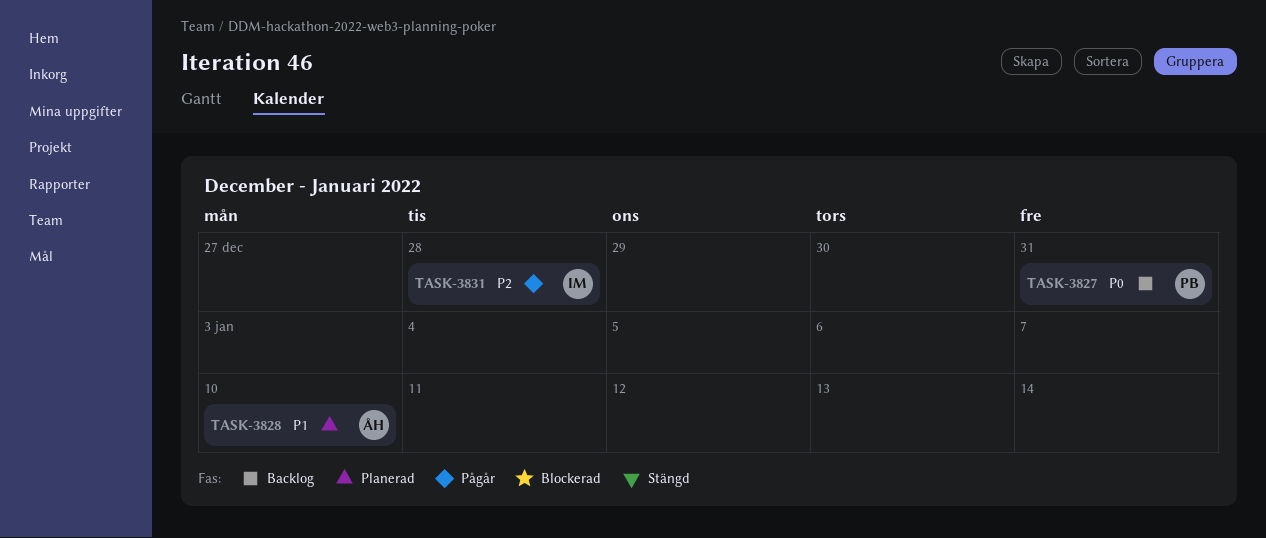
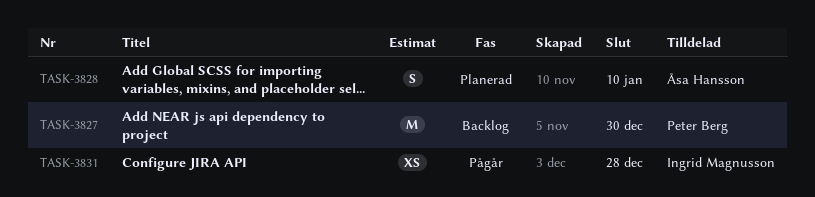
TASK-3827, due: Dec 31 -> Dec 30

